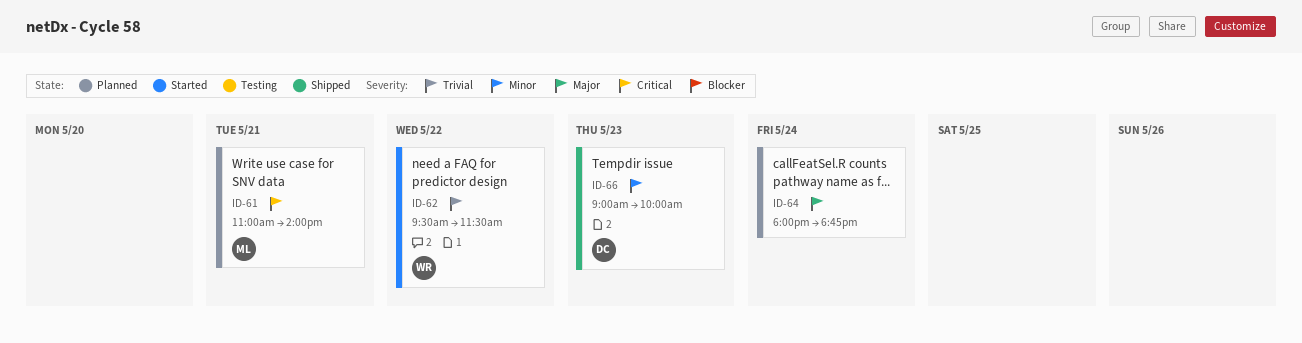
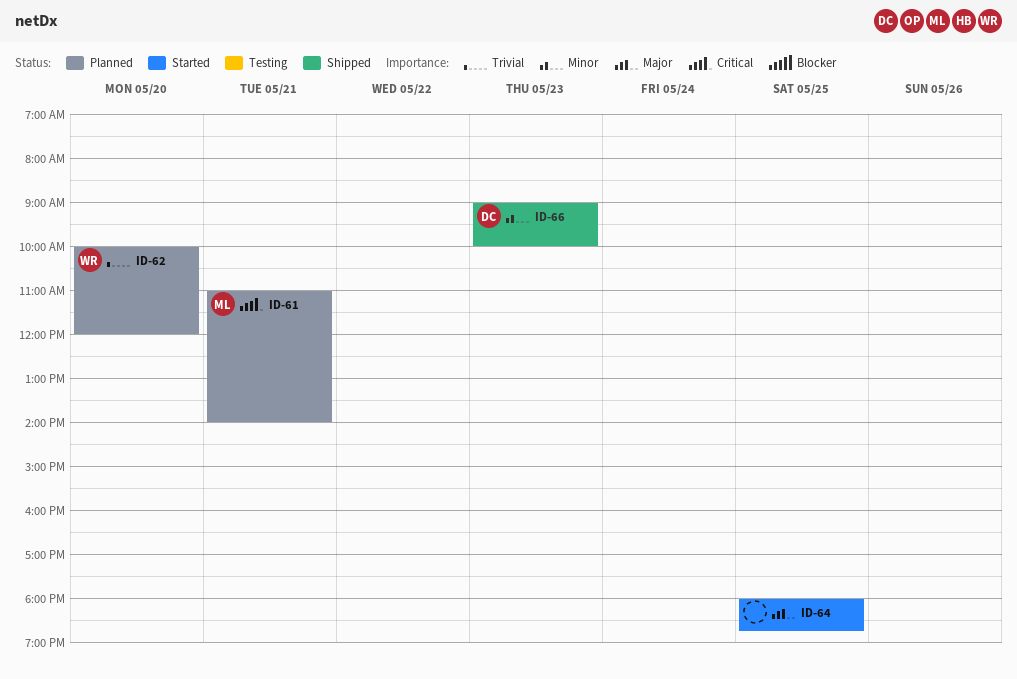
ID-62, status: Started -> Planned
ID-62, day: May 22 -> May 20
ID-62, begins: 09:30 -> 10:00
ID-62, ends: 11:30 -> 12:00
ID-64, status: Planned -> Started
ID-64, day: May 24 -> May 25

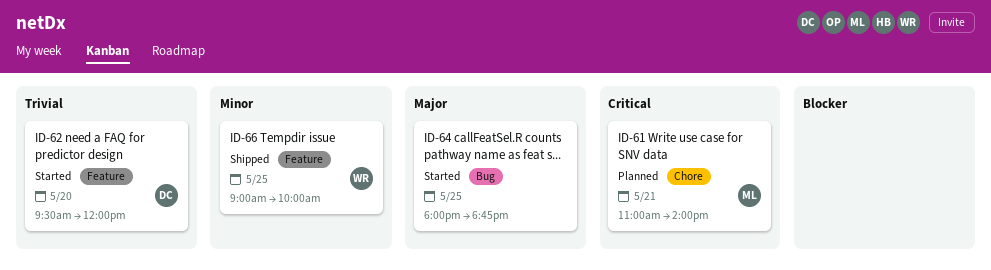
ID-62, status: Planned -> Started
ID-62, owner: WR -> DC
ID-62, begins: 10:00 -> 09:30
ID-66, owner: DC -> WR
ID-66, day: May 23 -> May 25

